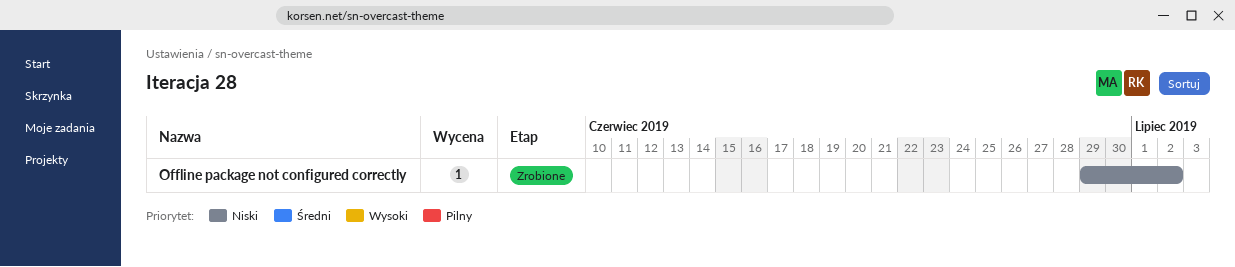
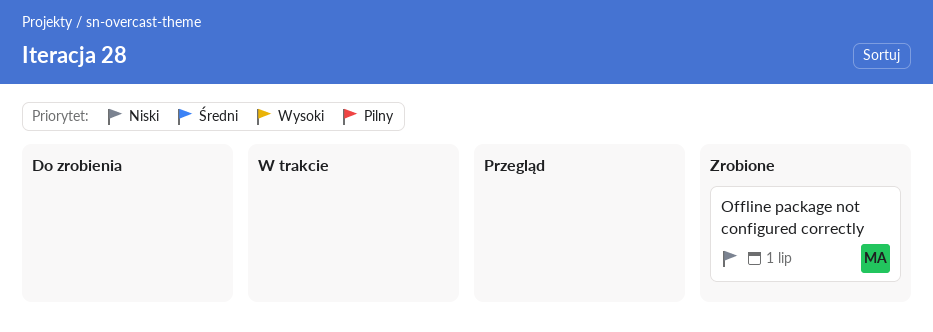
Offline package not configured correctly, due: Jul 2 -> Jul 1

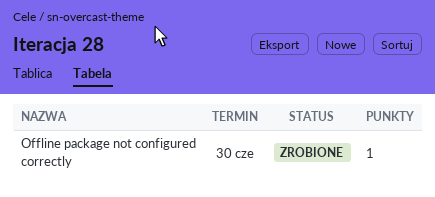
Offline package not configured correctly, due: Jul 1 -> Jun 30

